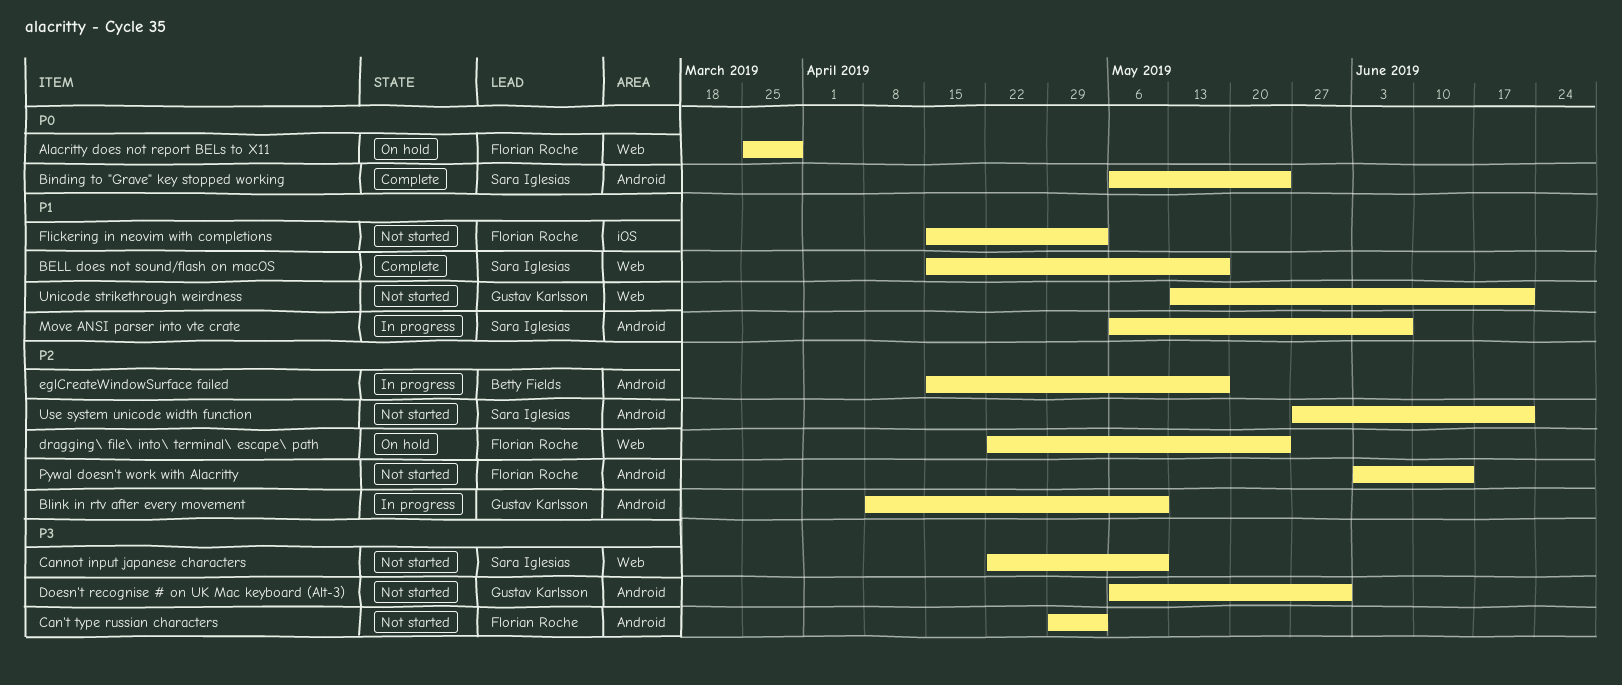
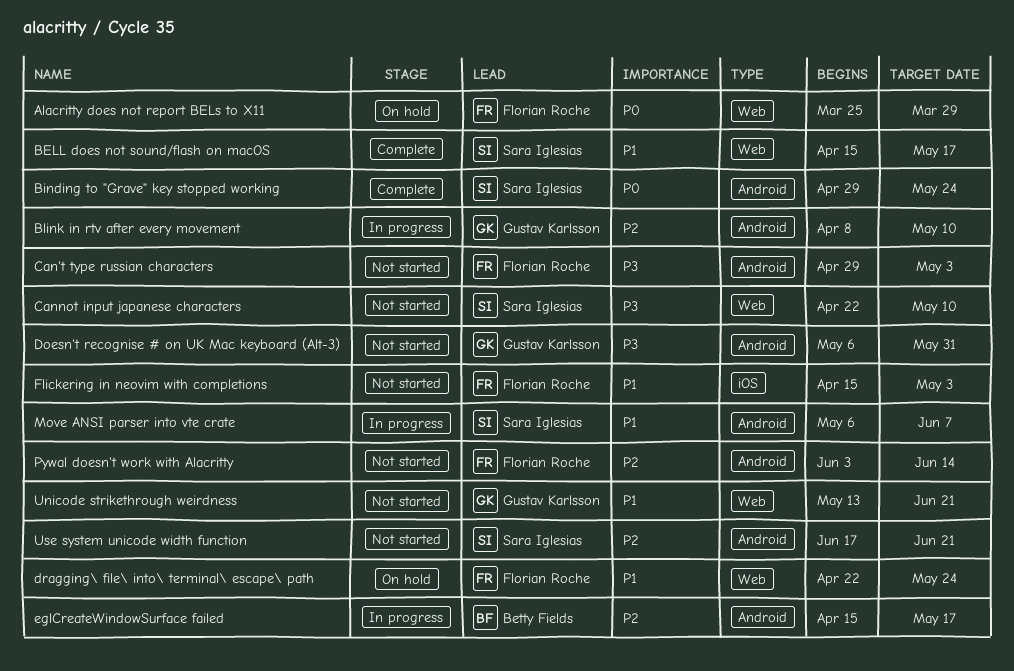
Binding to "Grave" key stopped working, start: May 6 -> Apr 29
dragging\ file\ into\ terminal\ escape\ path, priority: P2 -> P1
Use system unicode width function, start: May 27 -> Jun 17

